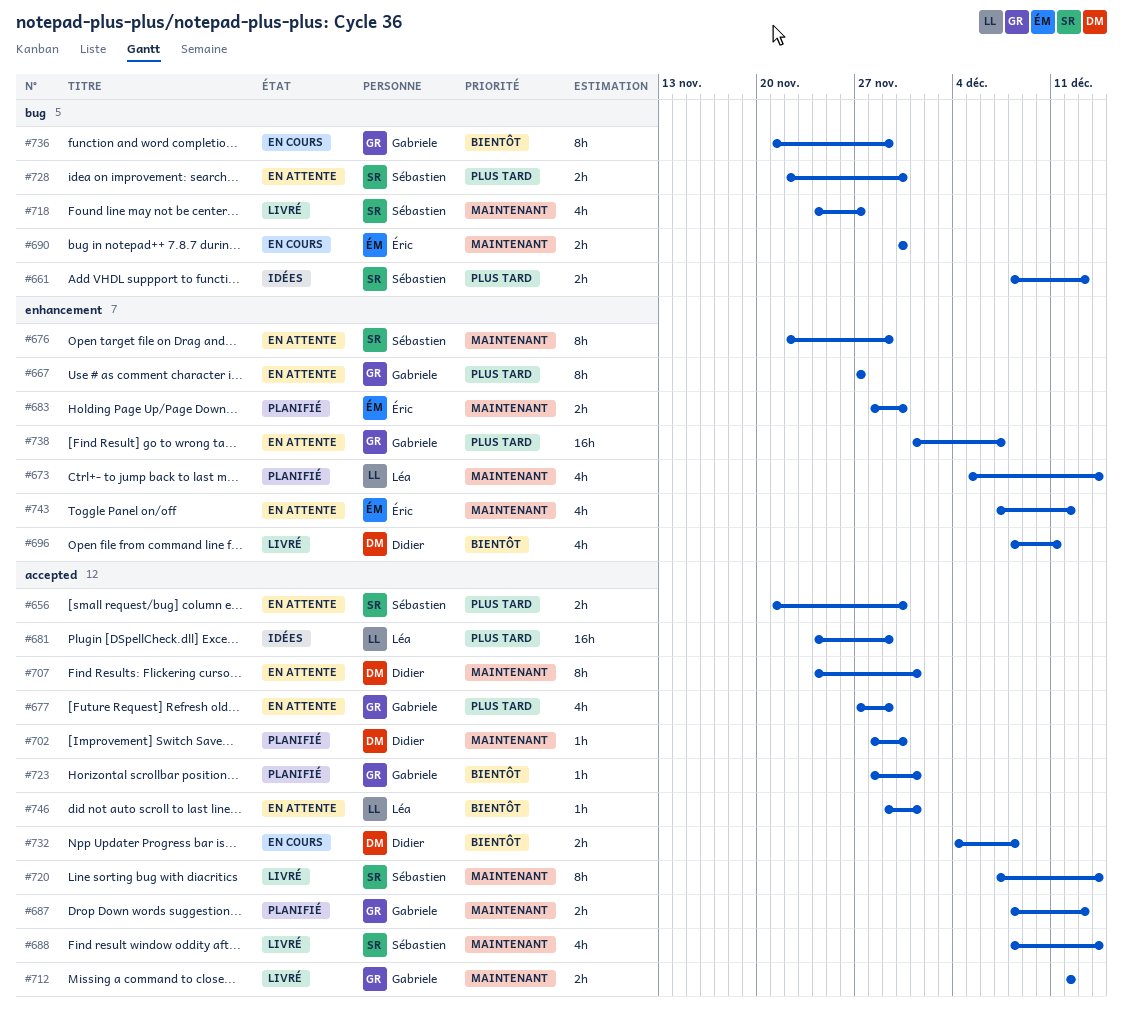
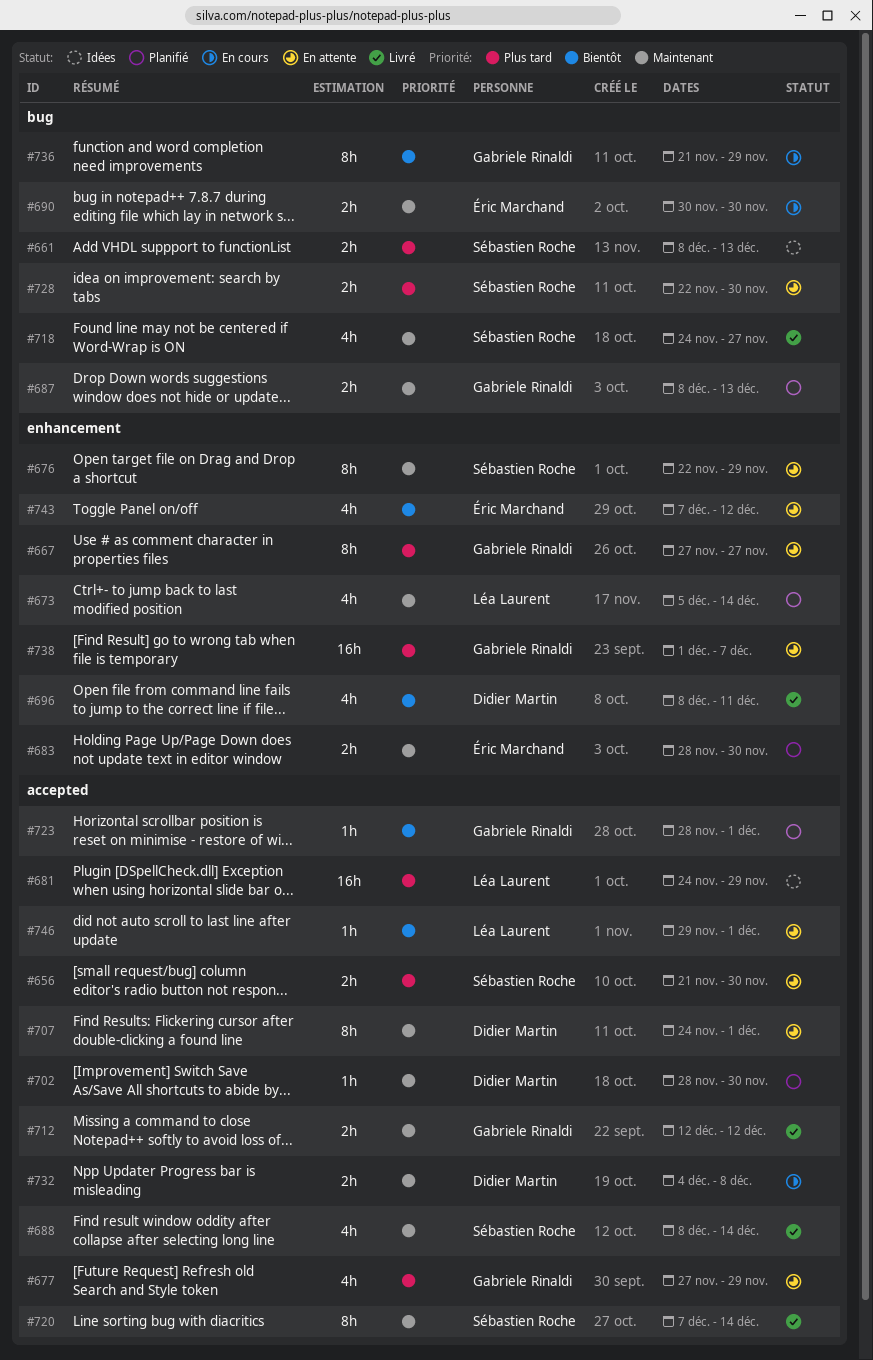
#687, label: accepted -> bug
#732, priority: Bientôt -> Maintenant
#743, priority: Maintenant -> Bientôt

